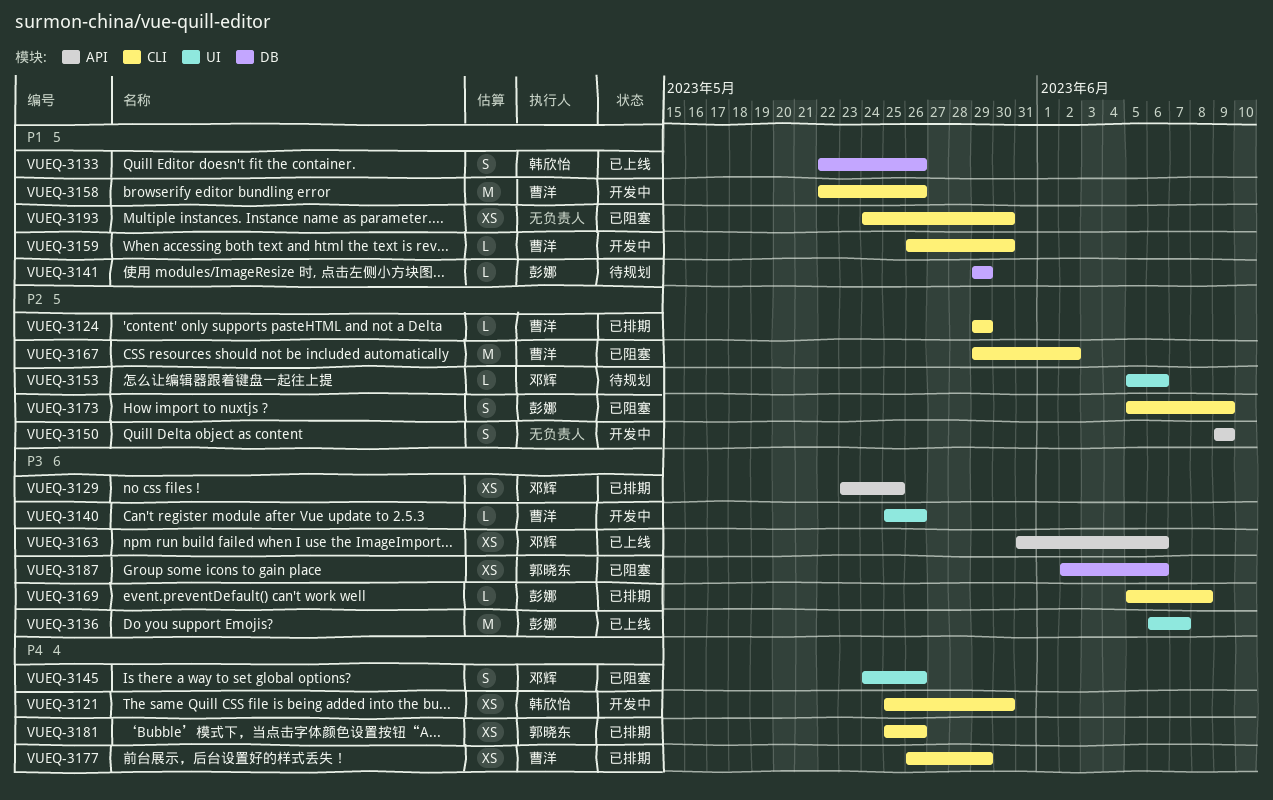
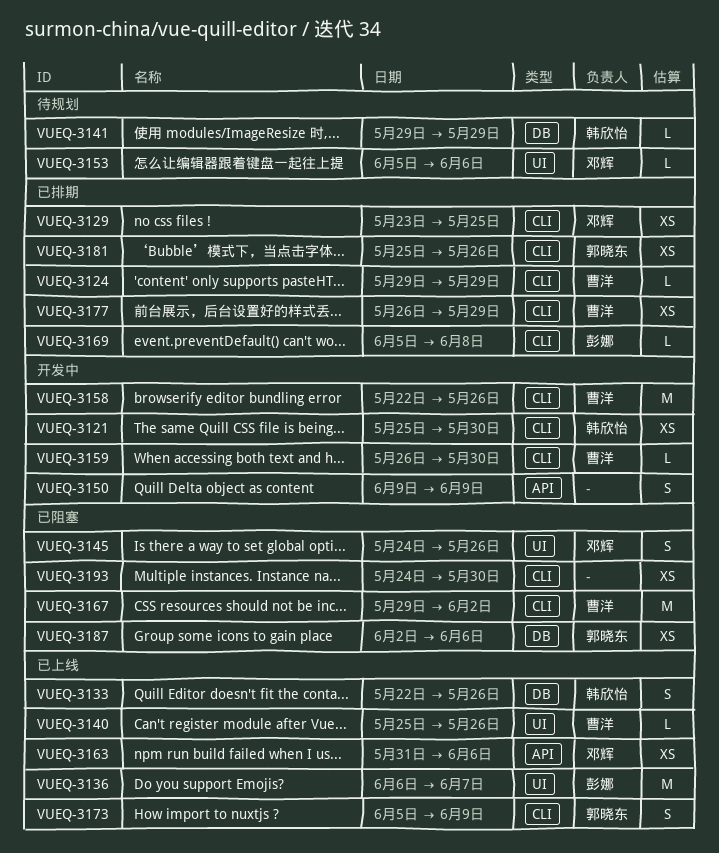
VUEQ-3129, label: API -> CLI
VUEQ-3140, status: 开发中 -> 已上线
VUEQ-3141, owner: 彭娜 -> 韩欣怡
VUEQ-3173, status: 已阻塞 -> 已上线
VUEQ-3173, owner: 彭娜 -> 郭晓东

